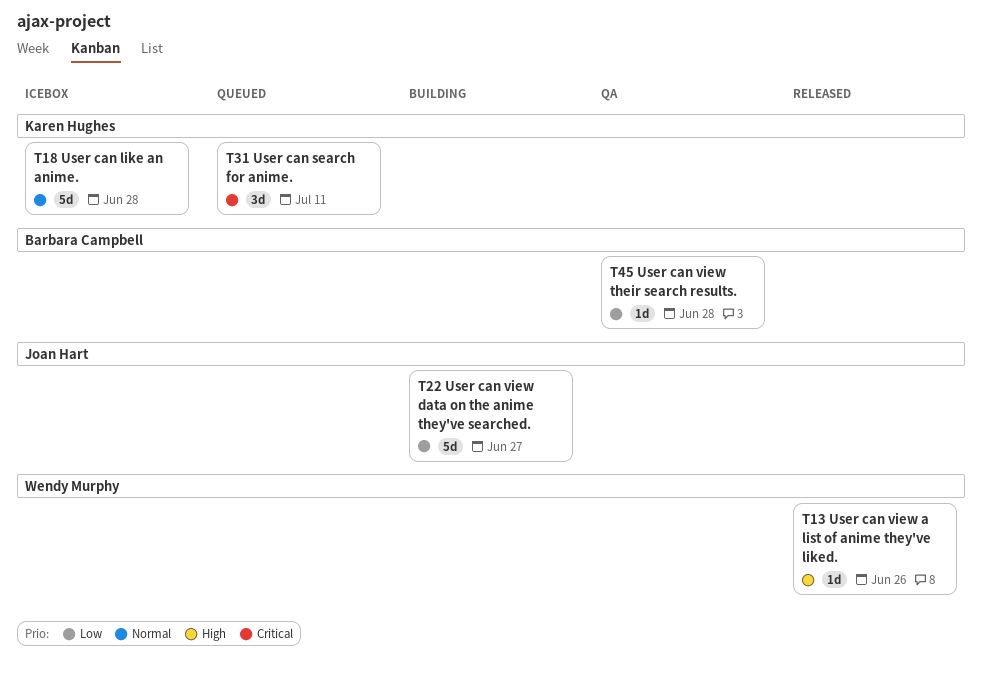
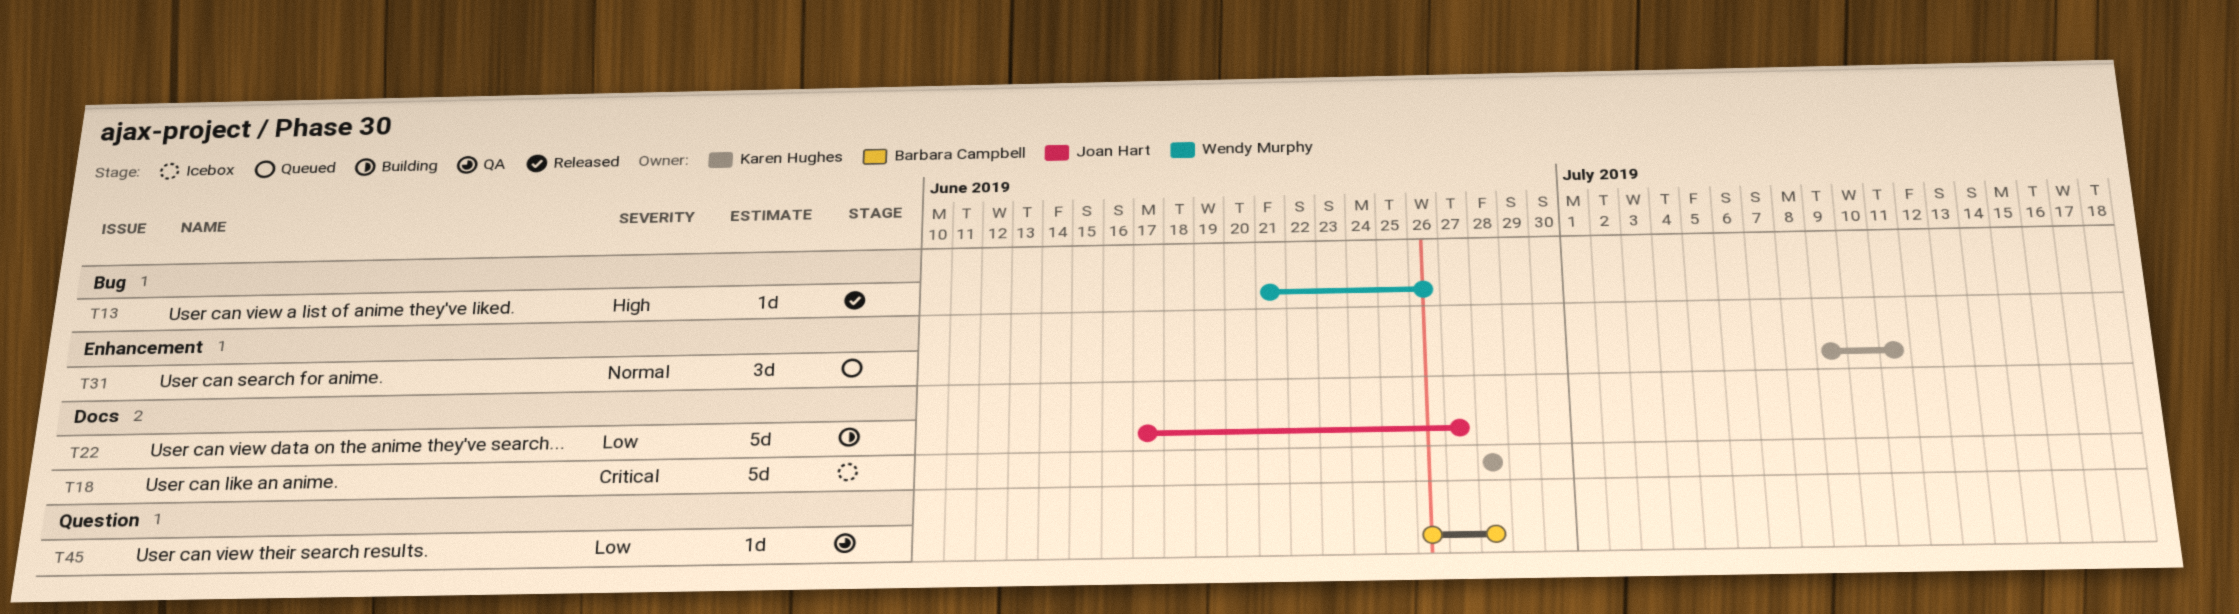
T18, priority: Normal -> Critical
T31, priority: Critical -> Normal

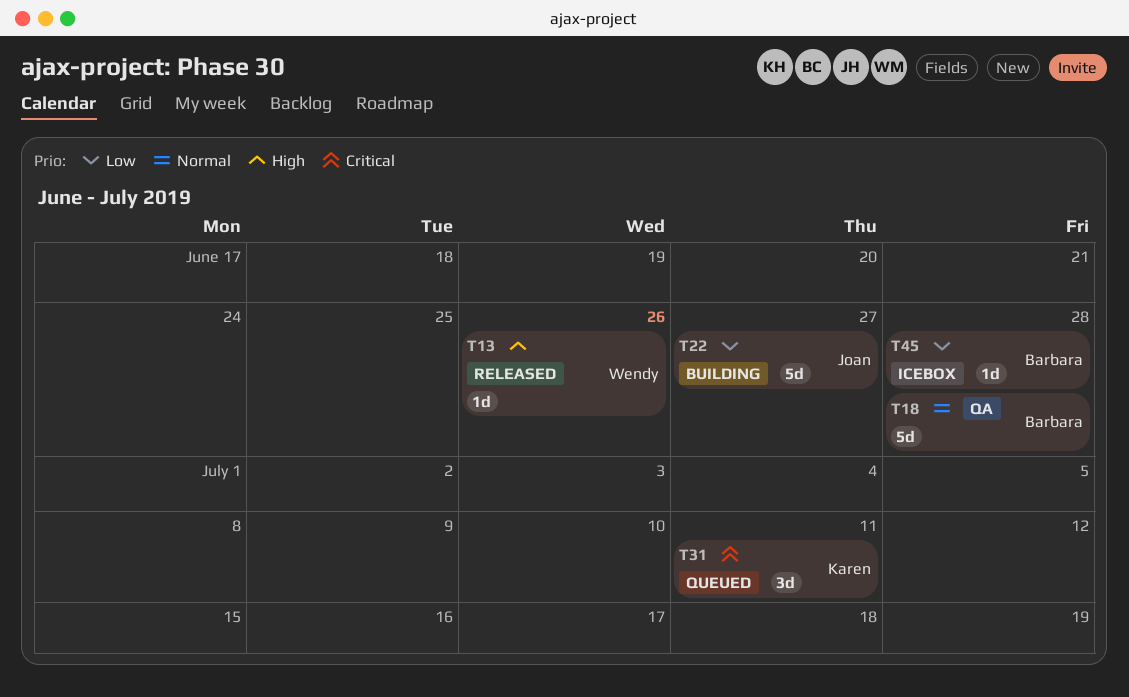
T18, status: Icebox -> QA
T18, owner: Karen Hughes -> Barbara Campbell
T18, priority: Critical -> Normal
T31, priority: Normal -> Critical
T45, status: QA -> Icebox

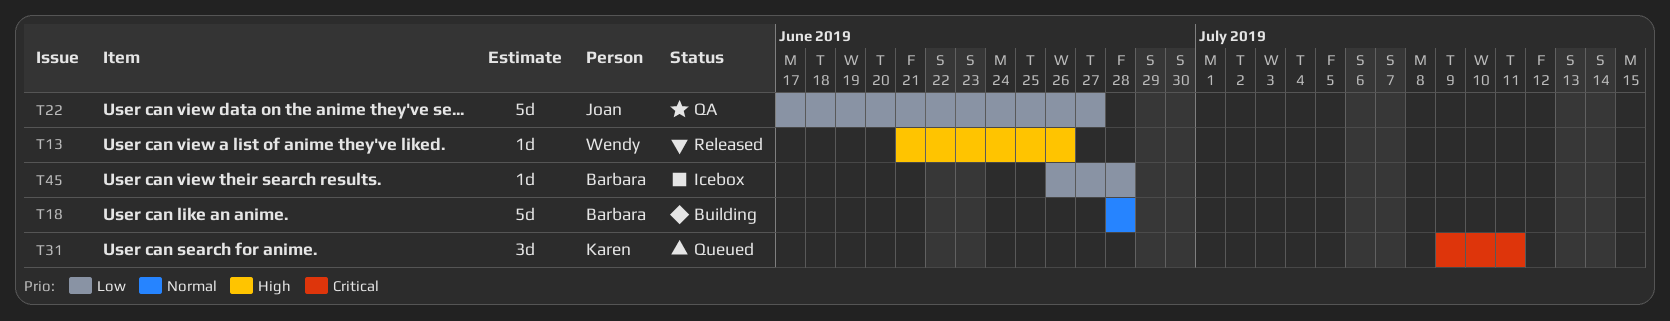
T18, status: QA -> Building
T22, status: Building -> QA

